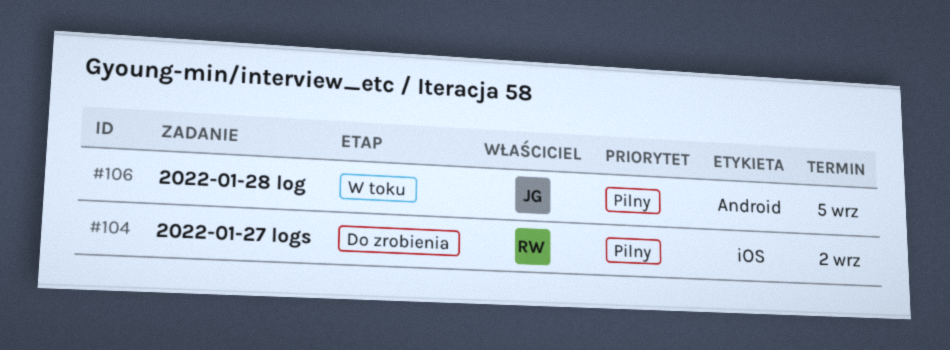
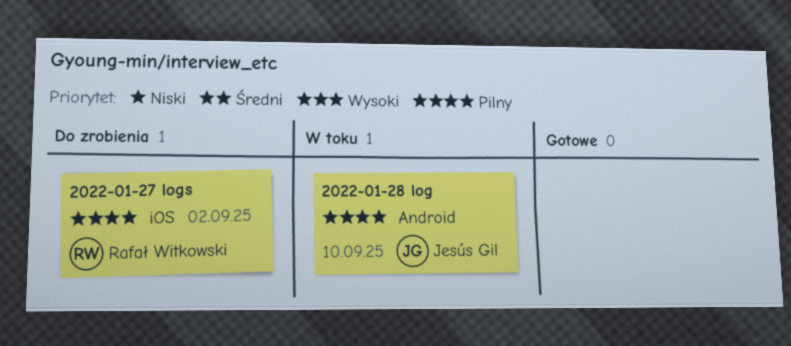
2022-01-28 log, due: Sep 5 -> Sep 10

